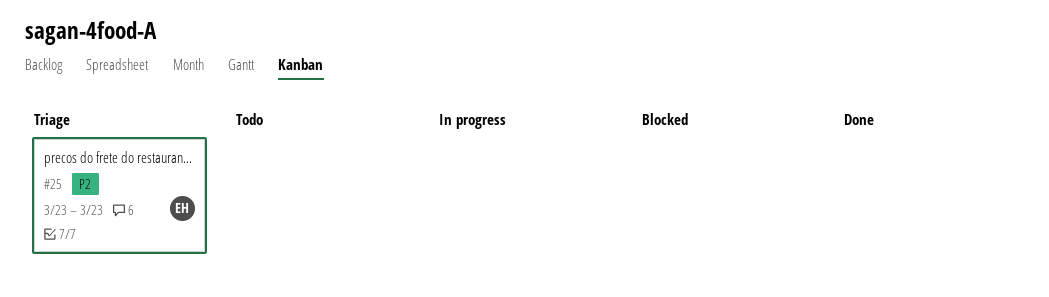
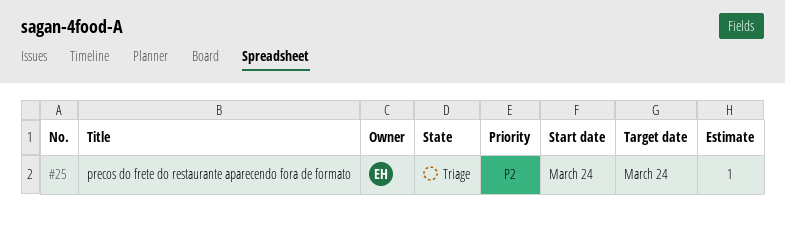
#25, start: Mar 23 -> Mar 24
#25, due: Mar 23 -> Mar 24

